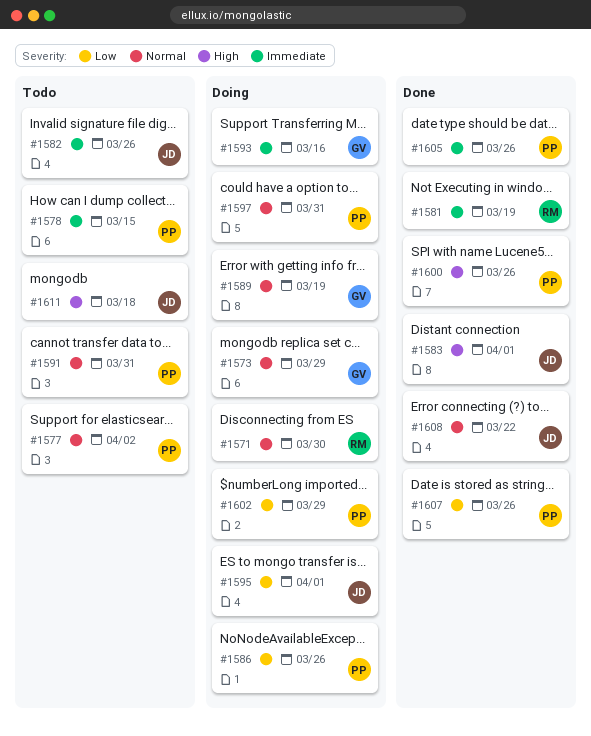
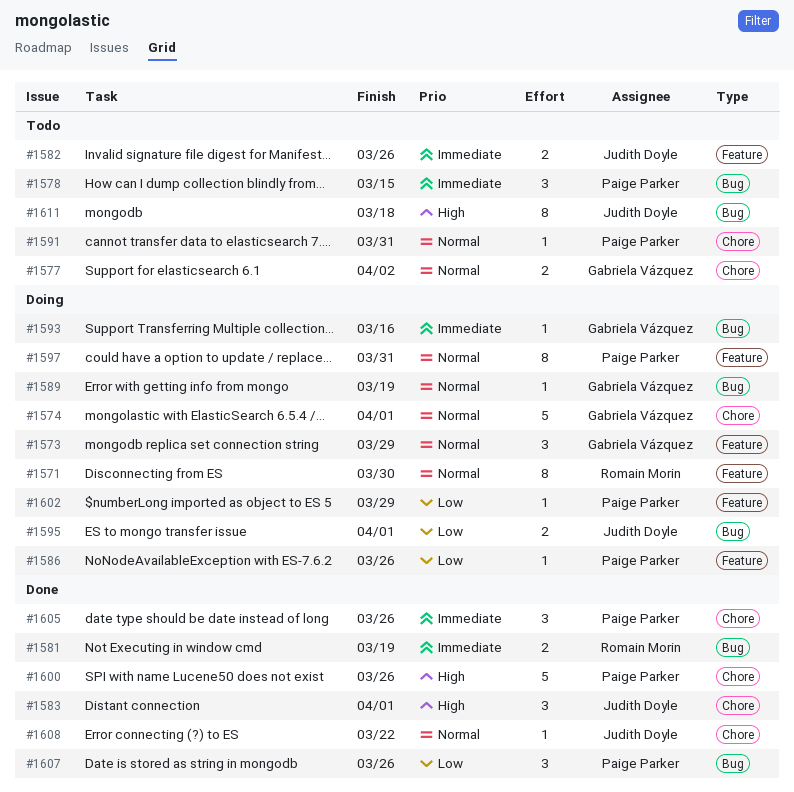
#1574: none -> present
#1577, owner: Paige Parker -> Gabriela Vázquez

